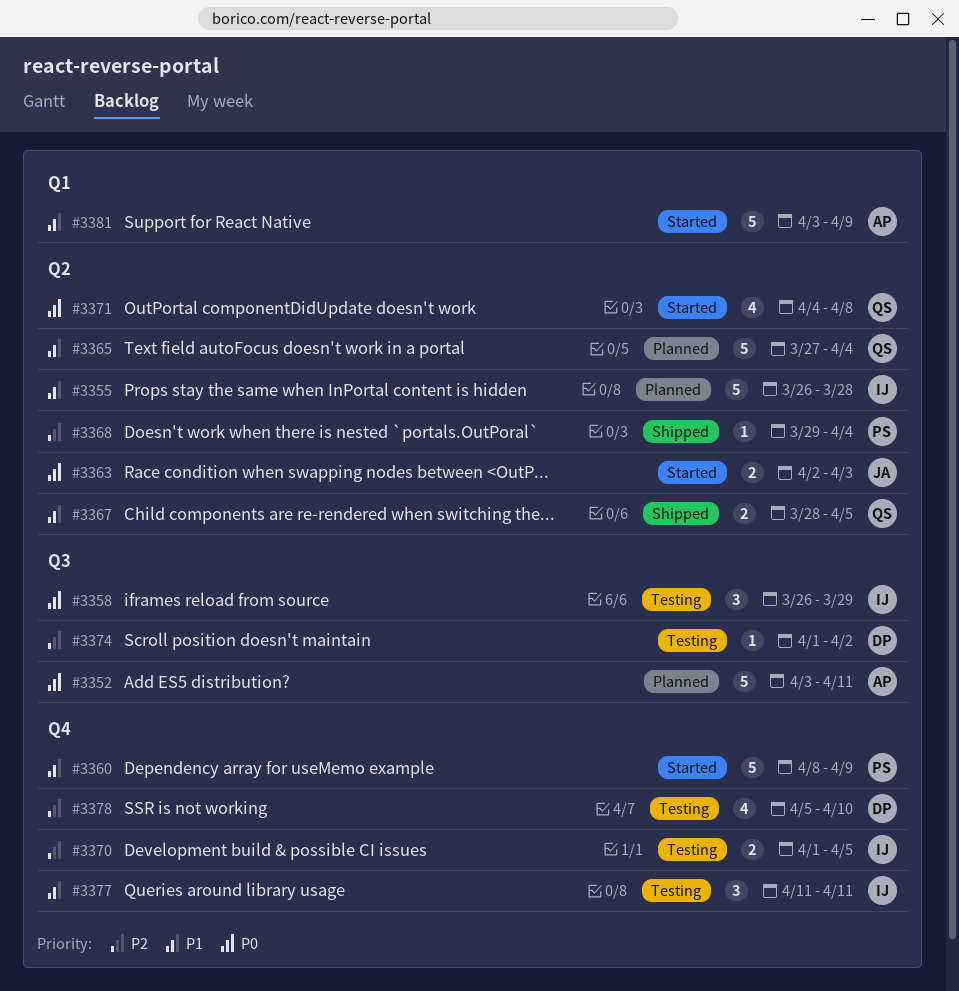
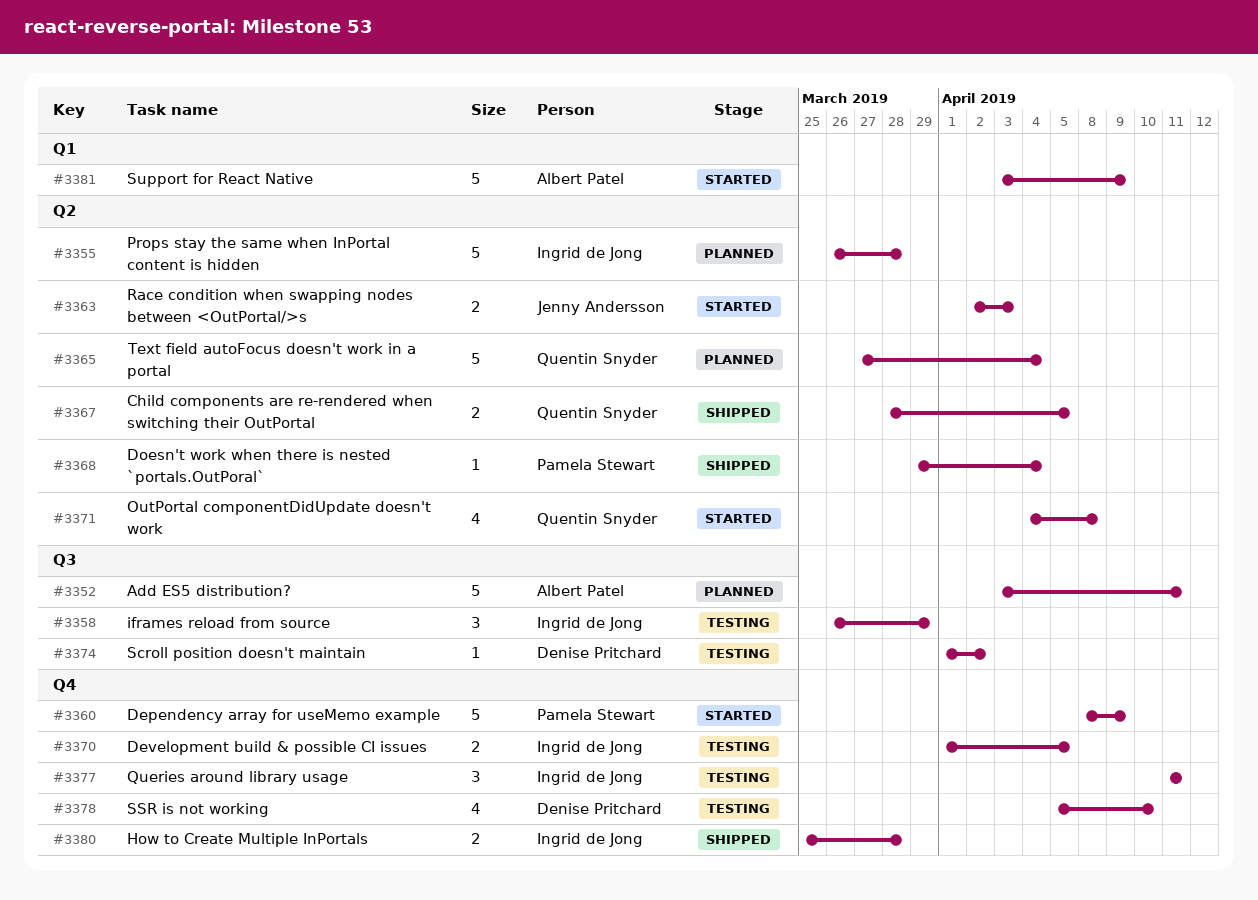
#3380: none -> present

